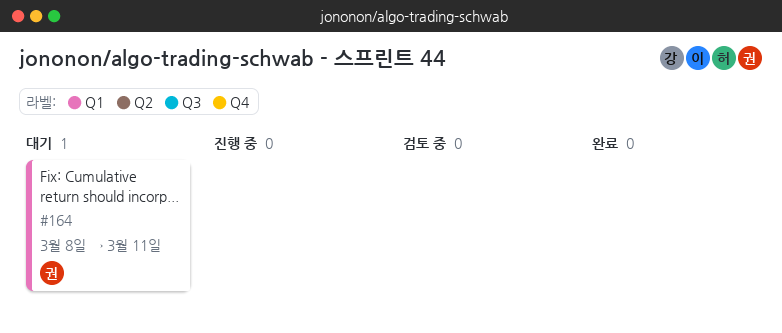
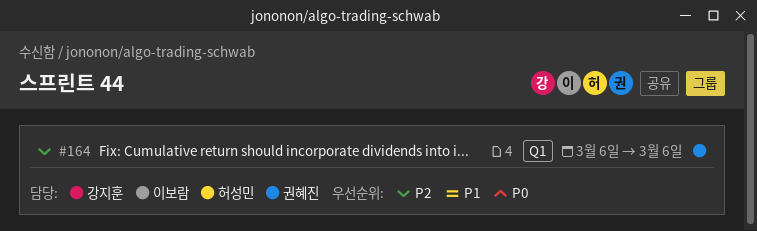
#164, start: Mar 8 -> Mar 6
#164, due: Mar 11 -> Mar 6

